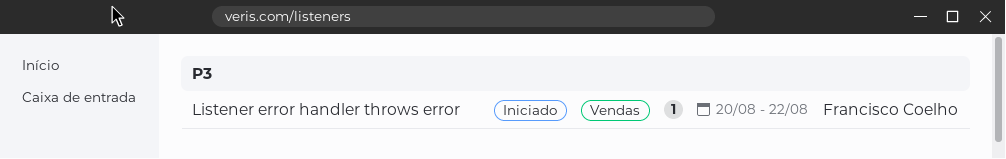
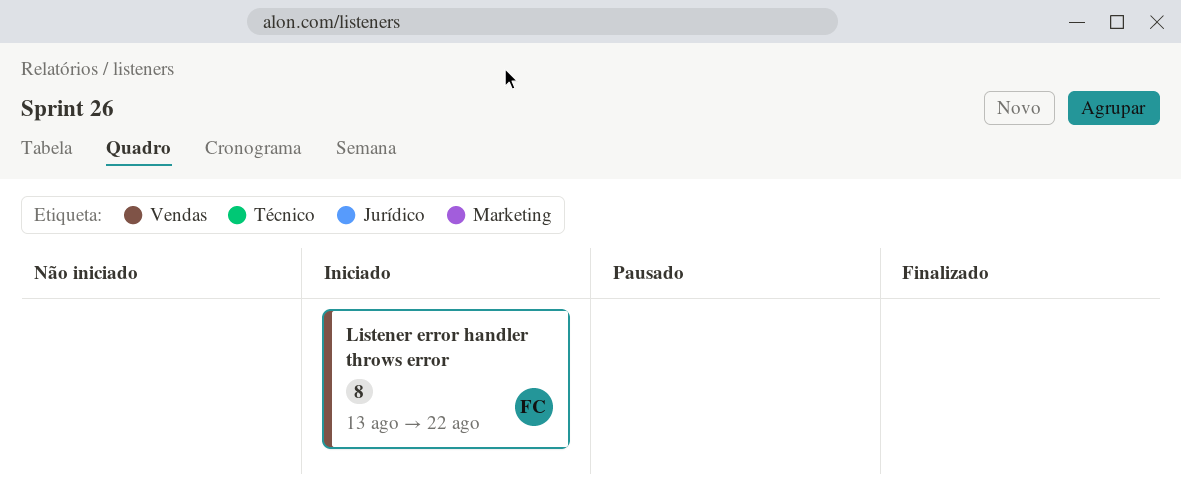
Listener error handler throws error, estimate: 1 -> 8
Listener error handler throws error, start: Aug 20 -> Aug 13

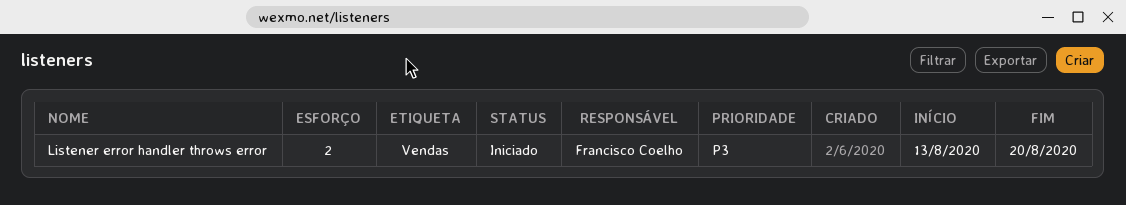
Listener error handler throws error, estimate: 8 -> 2
Listener error handler throws error, due: Aug 22 -> Aug 20

